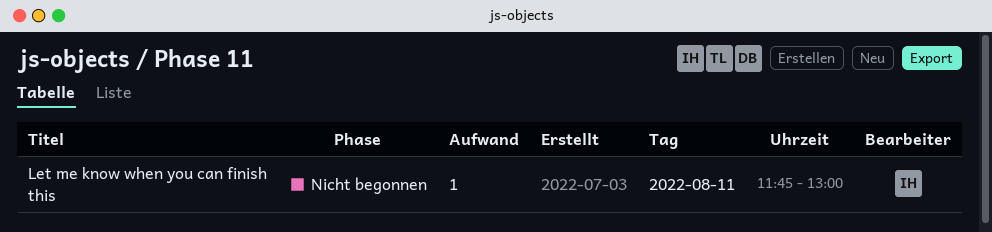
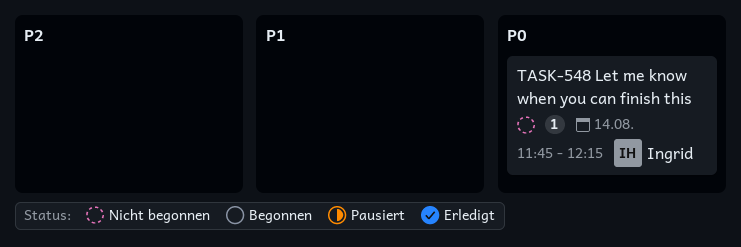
Let me know when you can finish this, day: Aug 11 -> Aug 14
Let me know when you can finish this, ends: 13:00 -> 12:15

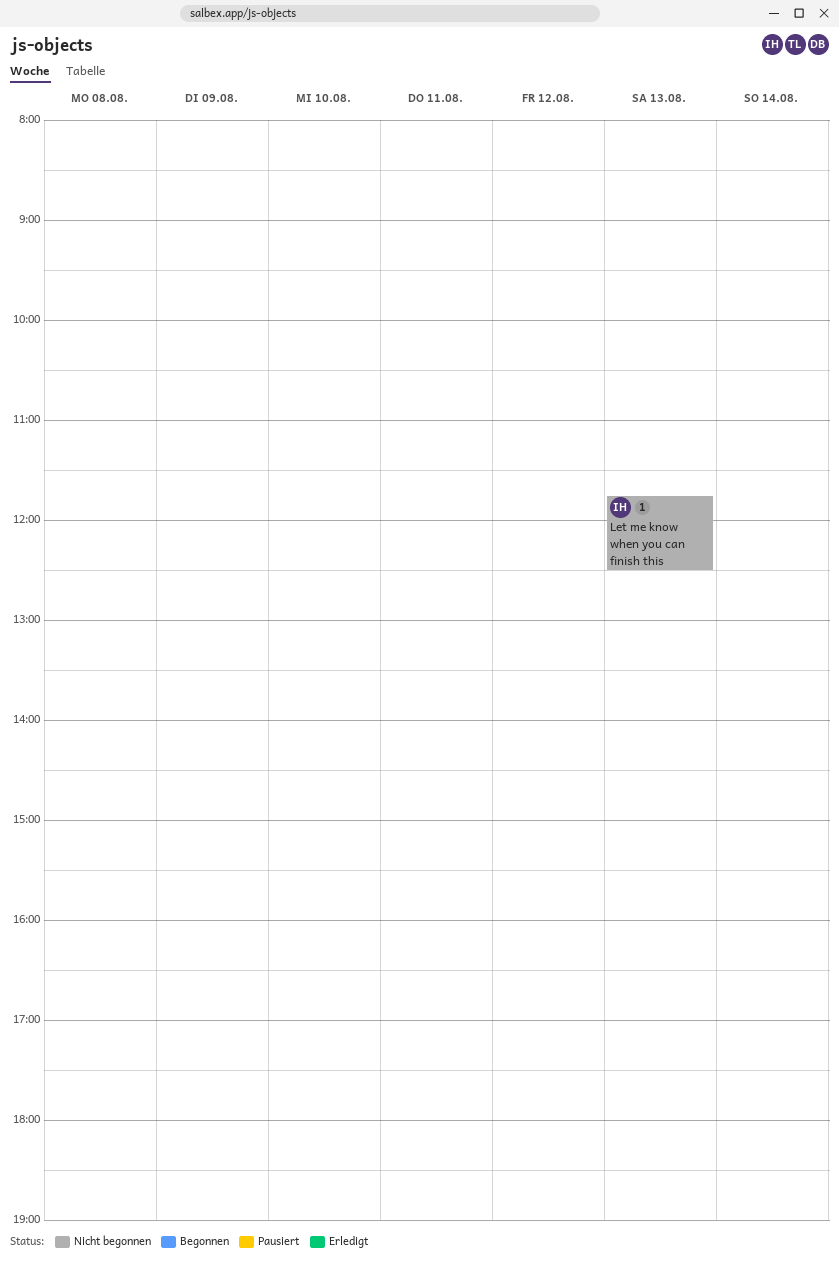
Let me know when you can finish this, day: Aug 14 -> Aug 13
Let me know when you can finish this, ends: 12:15 -> 12:30

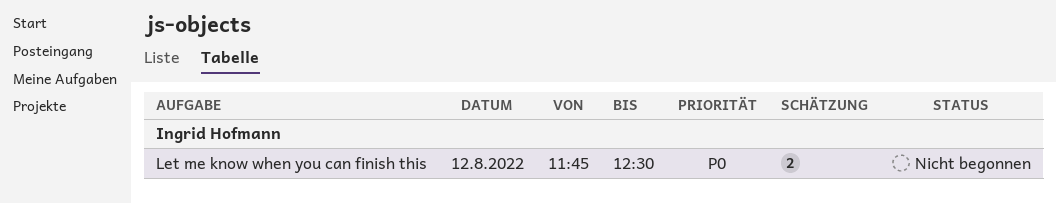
Let me know when you can finish this, estimate: 1 -> 2
Let me know when you can finish this, day: Aug 13 -> Aug 12

